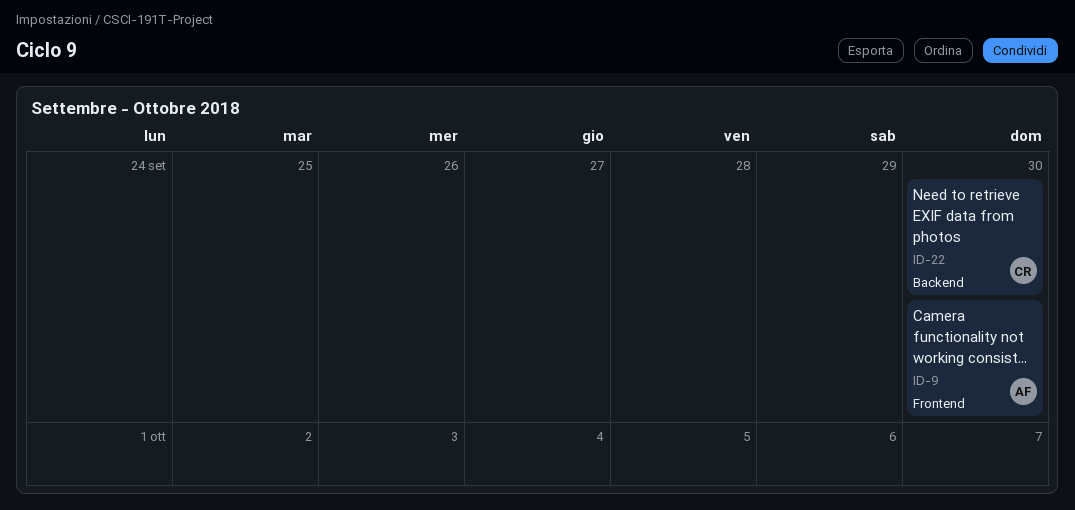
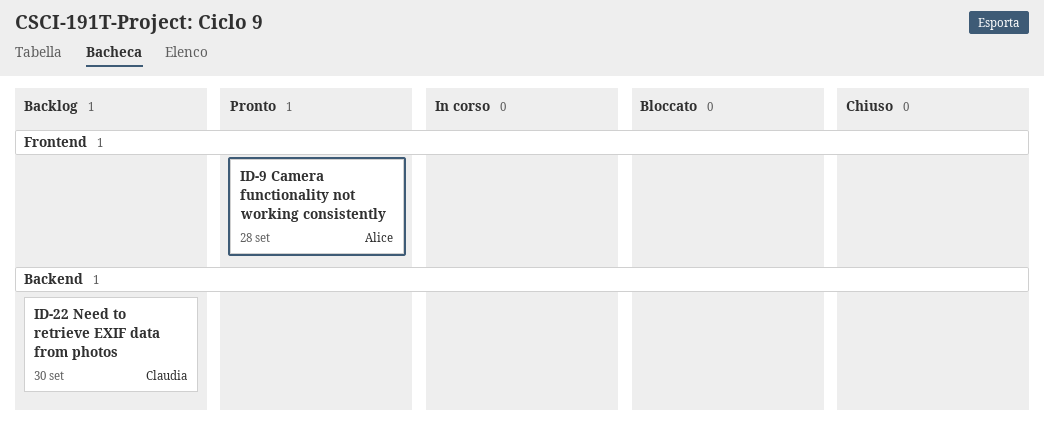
ID-9, due: Sep 30 -> Sep 28

